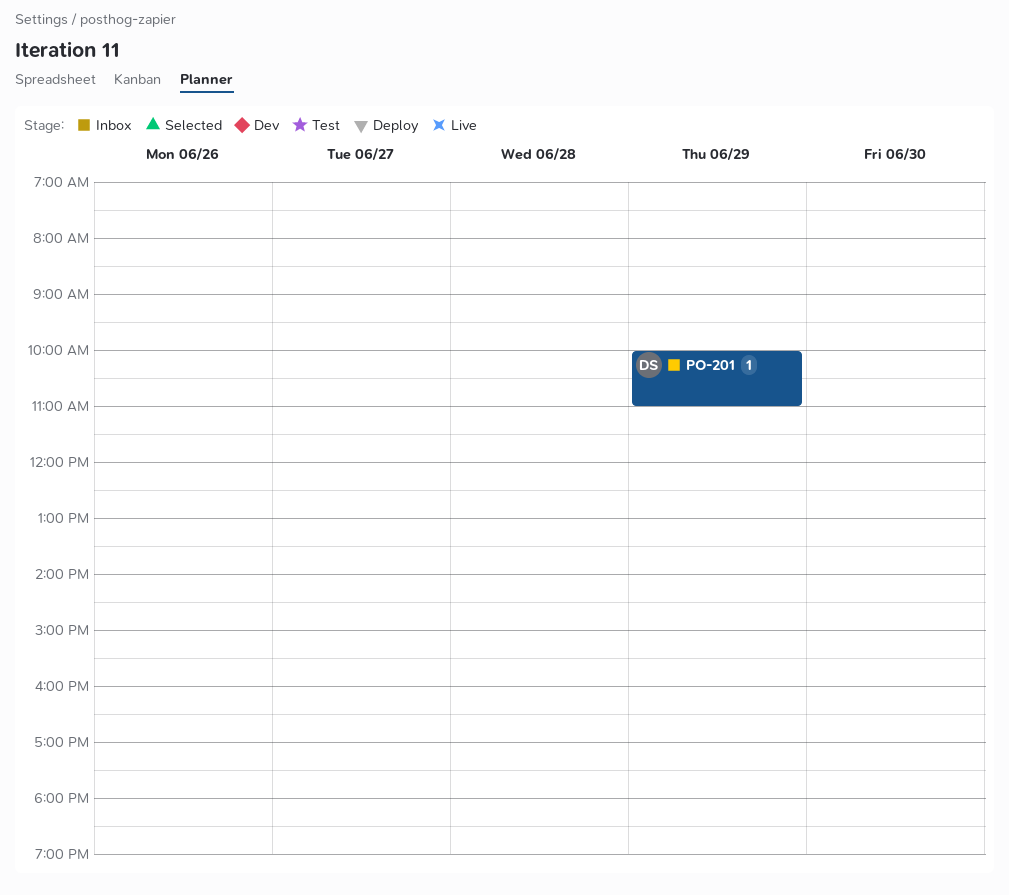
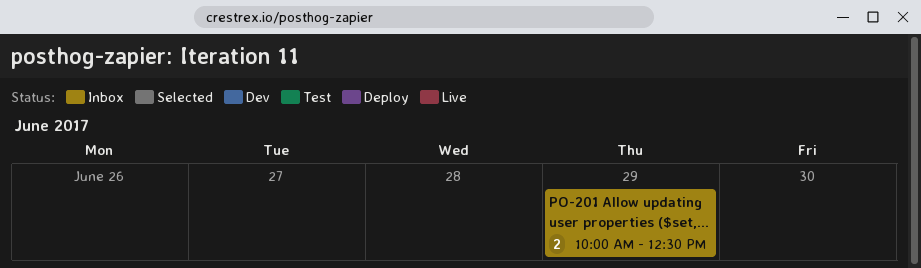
PO-201, estimate: 1 -> 2
PO-201, ends: 11:00 -> 12:30

